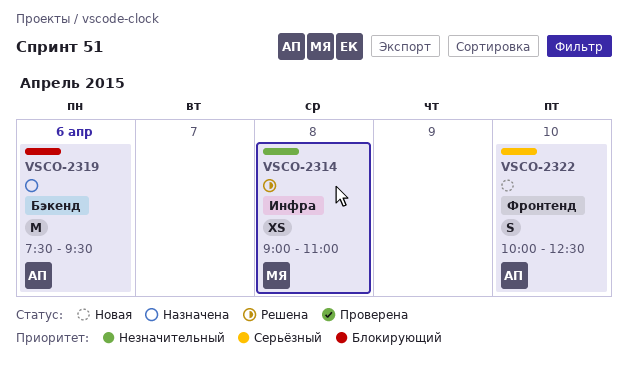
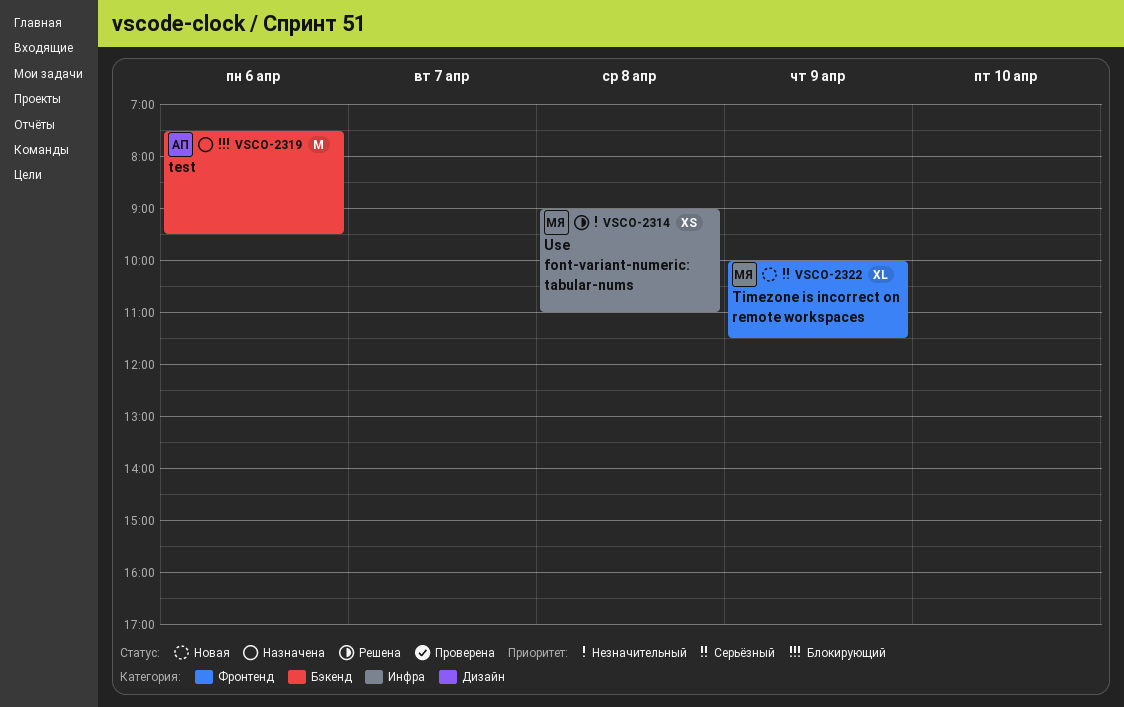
VSCO-2322, owner: АП -> МЯ
VSCO-2322, estimate: S -> XL
VSCO-2322, day: Apr 10 -> Apr 9
VSCO-2322, ends: 12:30 -> 11:30

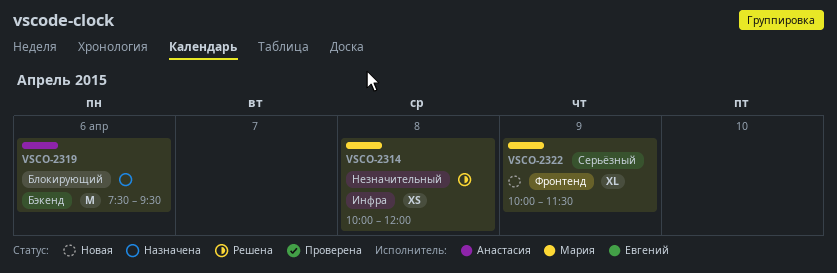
VSCO-2314, begins: 09:00 -> 10:00
VSCO-2314, ends: 11:00 -> 12:00

